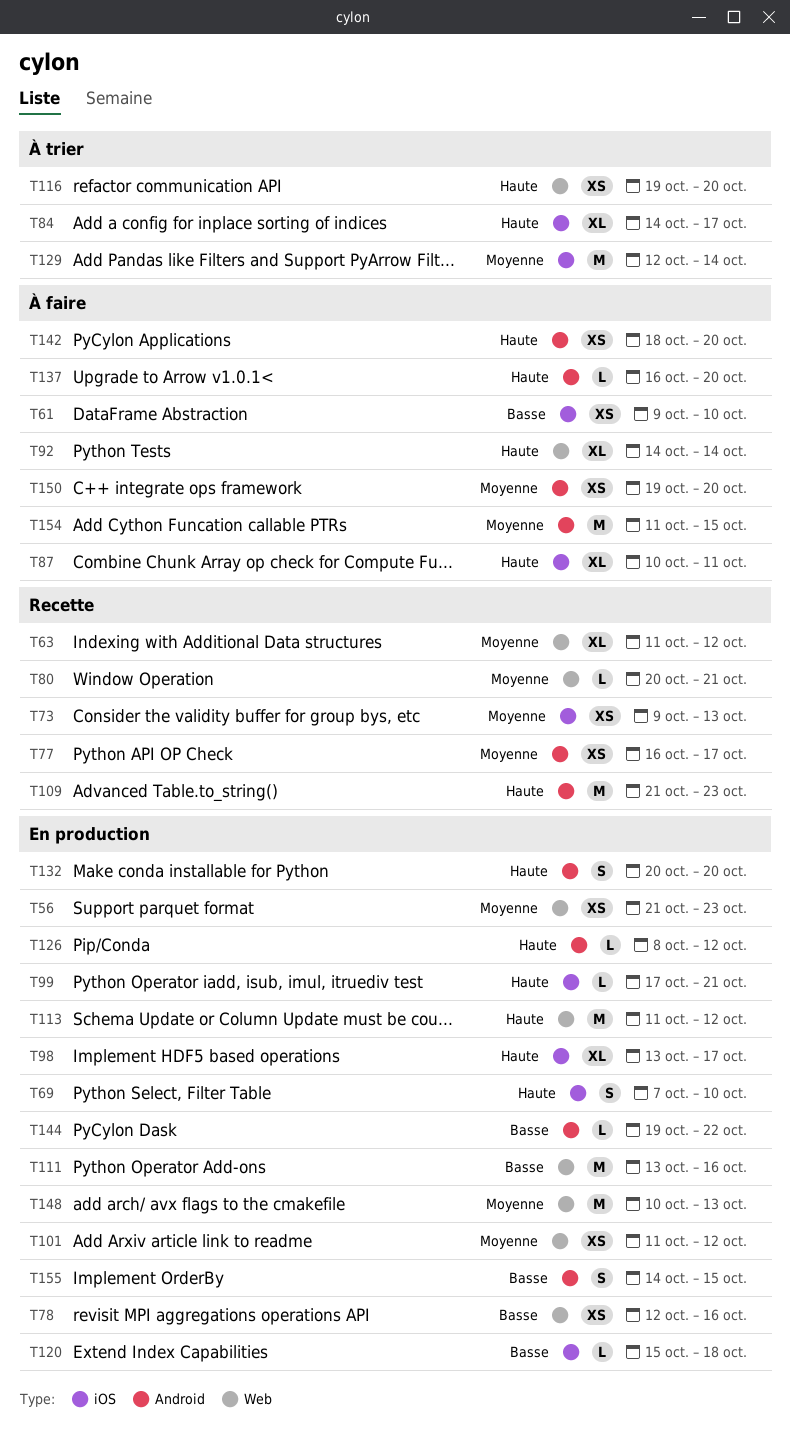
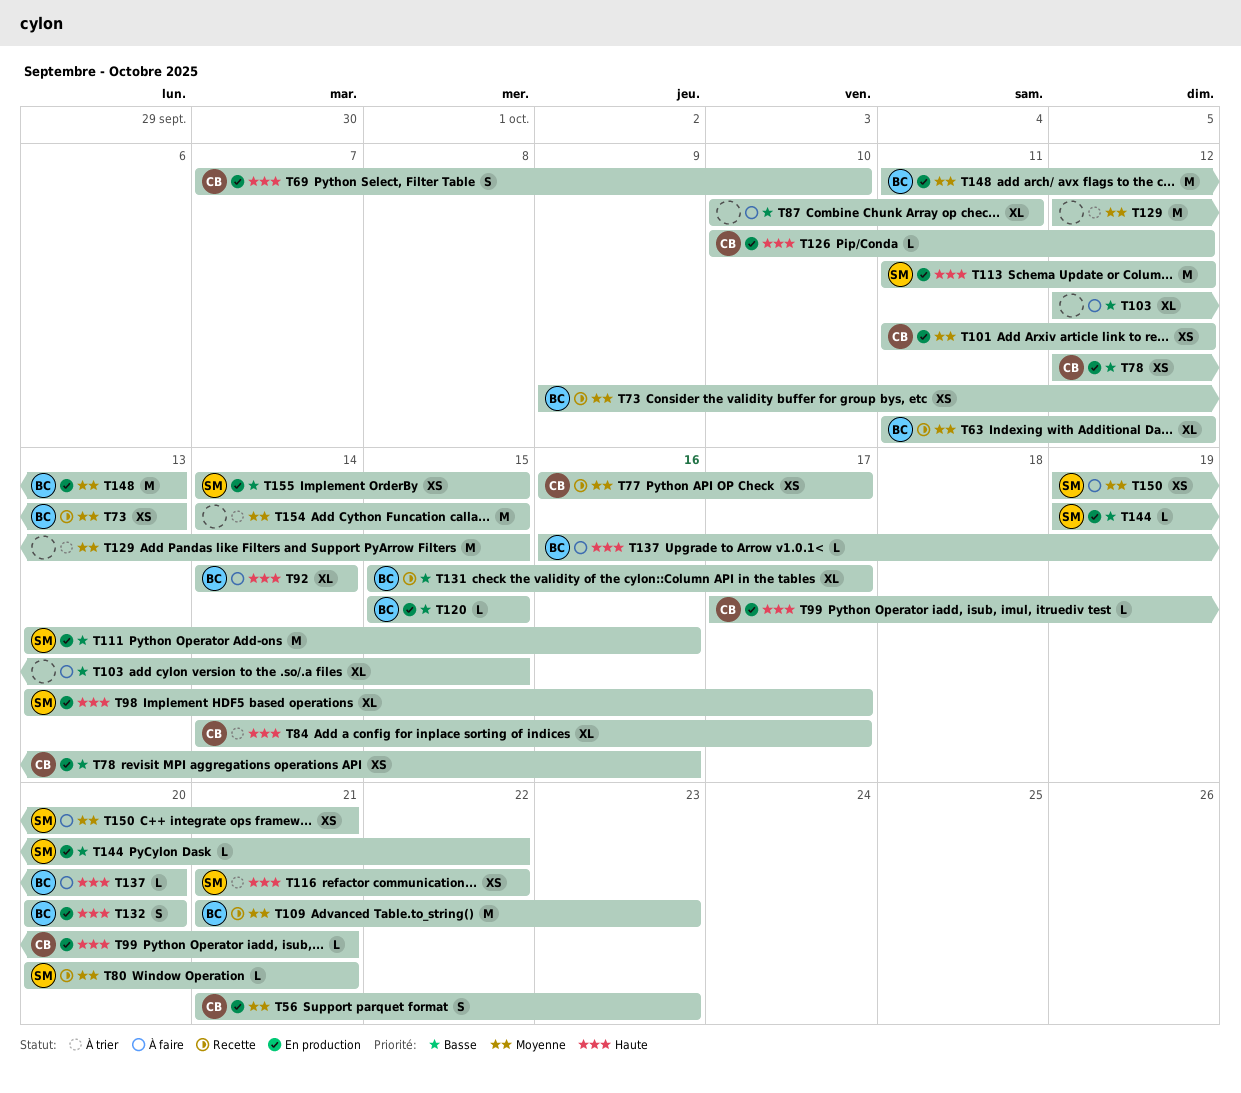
T56, estimate: XS -> S
T61: present -> none
T87, priority: Haute -> Basse
T103: none -> present
T109, priority: Haute -> Moyenne
T116, start: Oct 19 -> Oct 21
T116, due: Oct 20 -> Oct 22
T120, due: Oct 18 -> Oct 15
T126, start: Oct 8 -> Oct 10
T129, due: Oct 14 -> Oct 15
T131: none -> present
T142: present -> none
T148, start: Oct 10 -> Oct 11
T150, due: Oct 20 -> Oct 21
T154, status: À faire -> À trier
T154, start: Oct 11 -> Oct 14
T155, estimate: S -> XS

